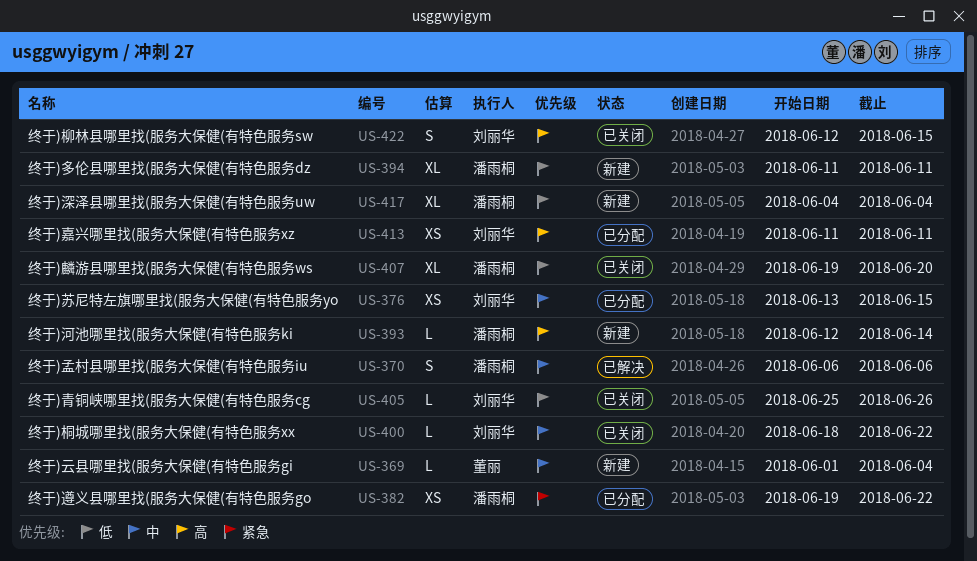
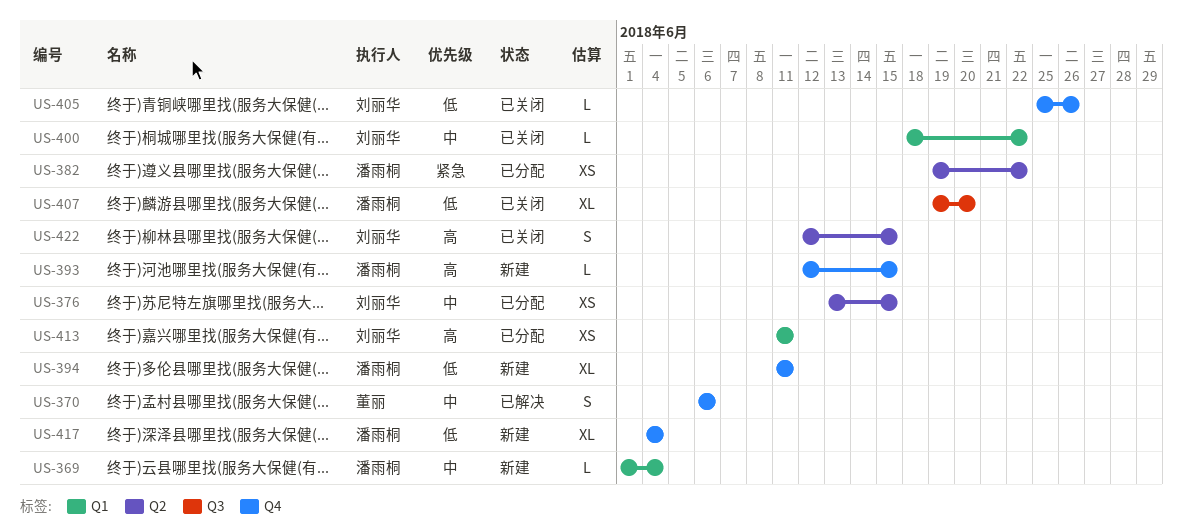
US-369, owner: 董丽 -> 潘雨桐
US-370, owner: 潘雨桐 -> 董丽
US-393, due: Jun 14 -> Jun 15

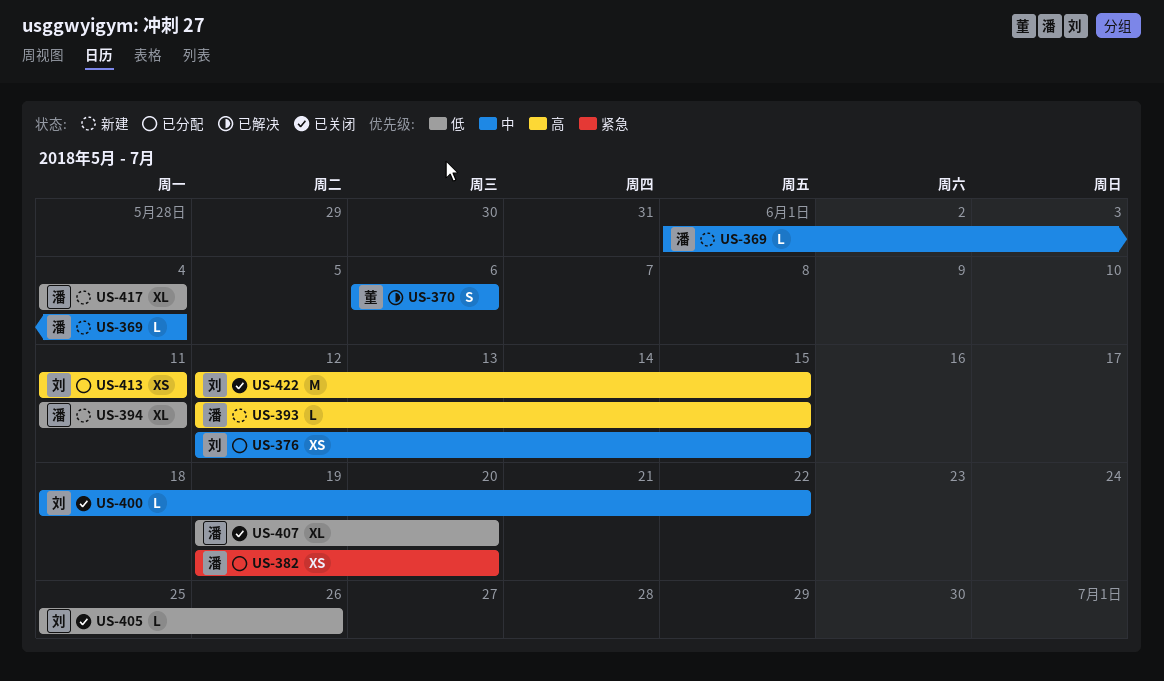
US-376, start: Jun 13 -> Jun 12
US-382, due: Jun 22 -> Jun 20
US-422, estimate: S -> M

